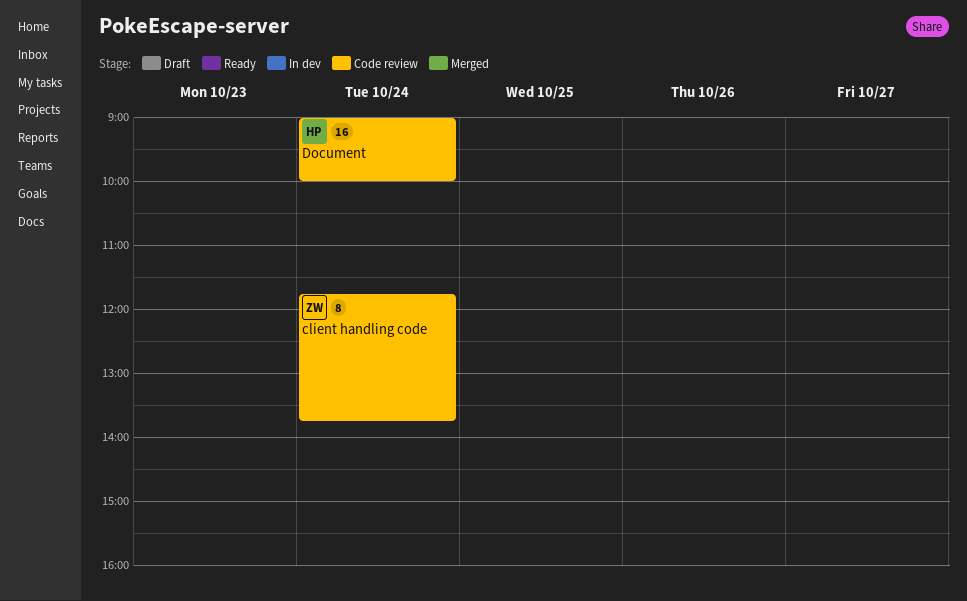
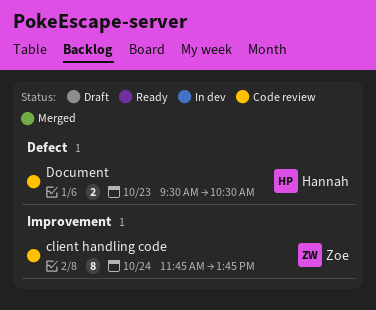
Document, estimate: 16 -> 2
Document, day: Oct 24 -> Oct 23
Document, begins: 09:00 -> 09:30
Document, ends: 10:00 -> 10:30

